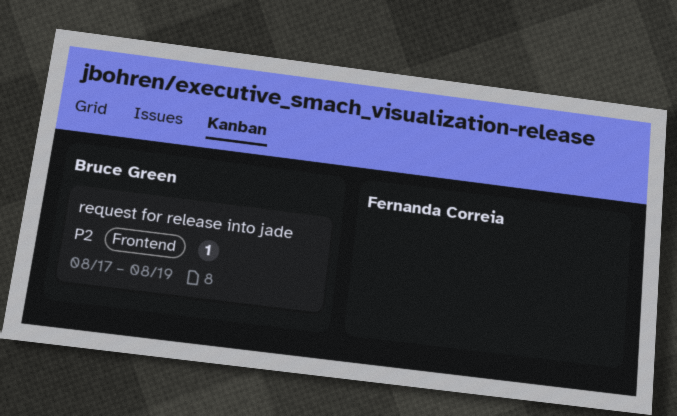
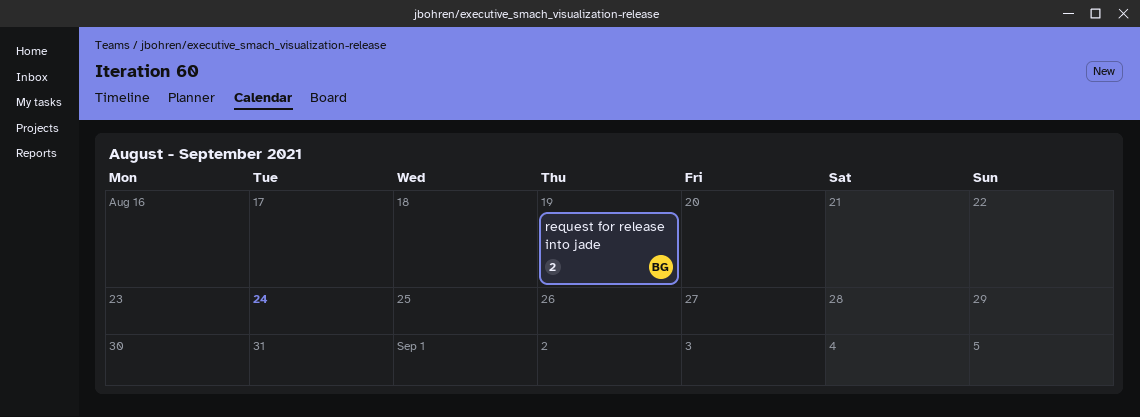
request for release into jade, estimate: 1 -> 2

